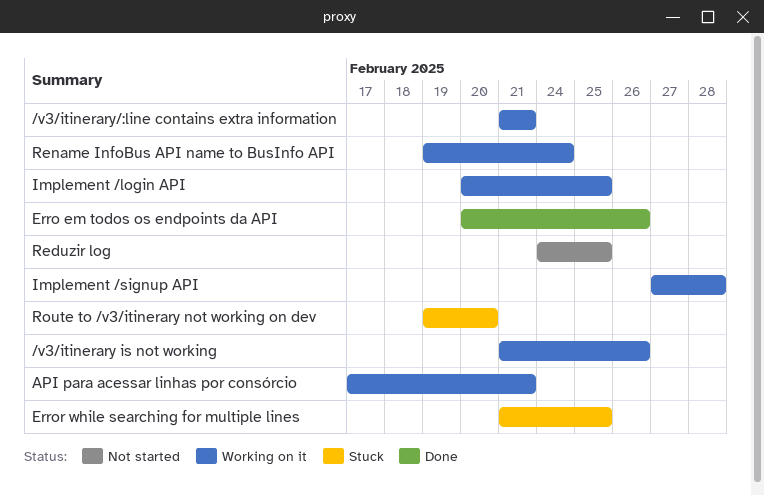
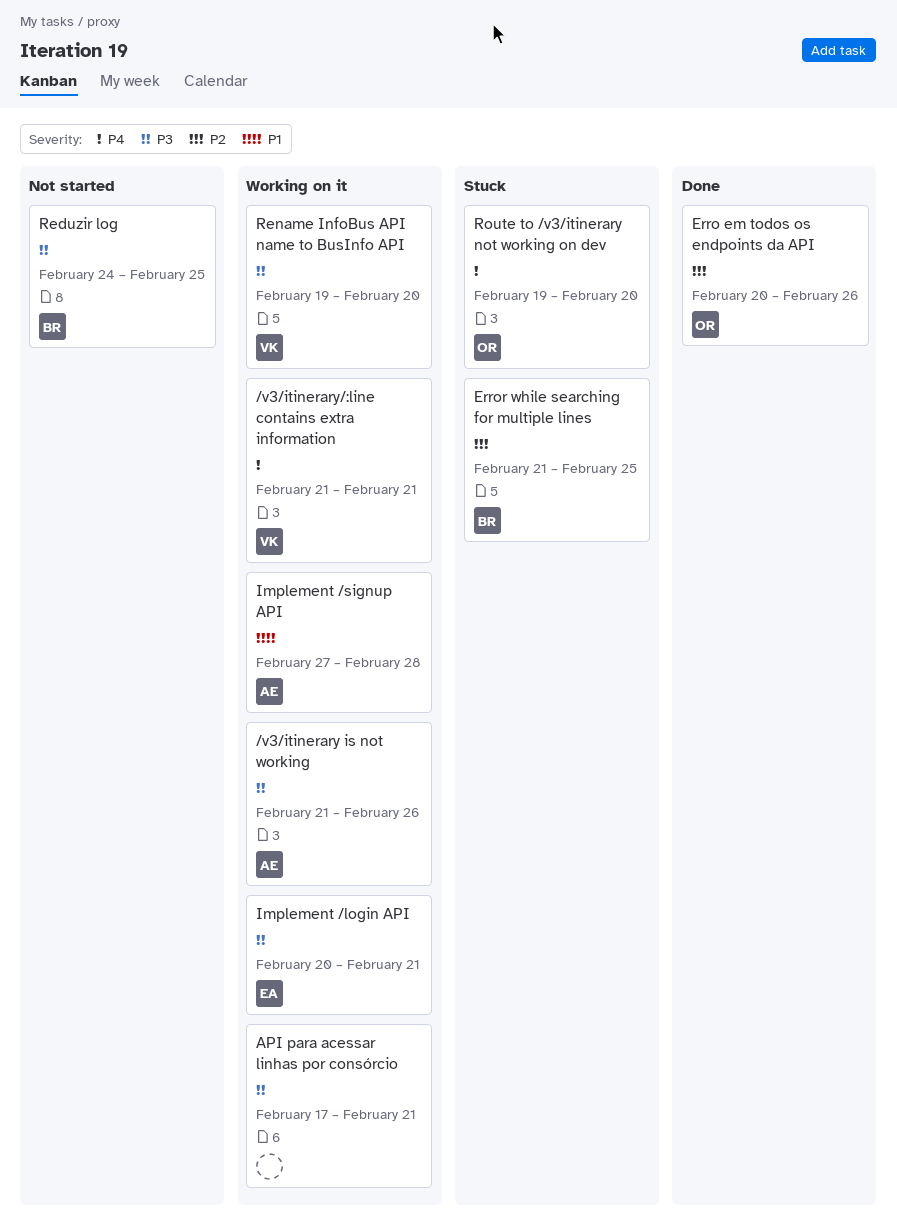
Implement /login API, due: Feb 25 -> Feb 21
Rename InfoBus API name to BusInfo API, due: Feb 24 -> Feb 20

